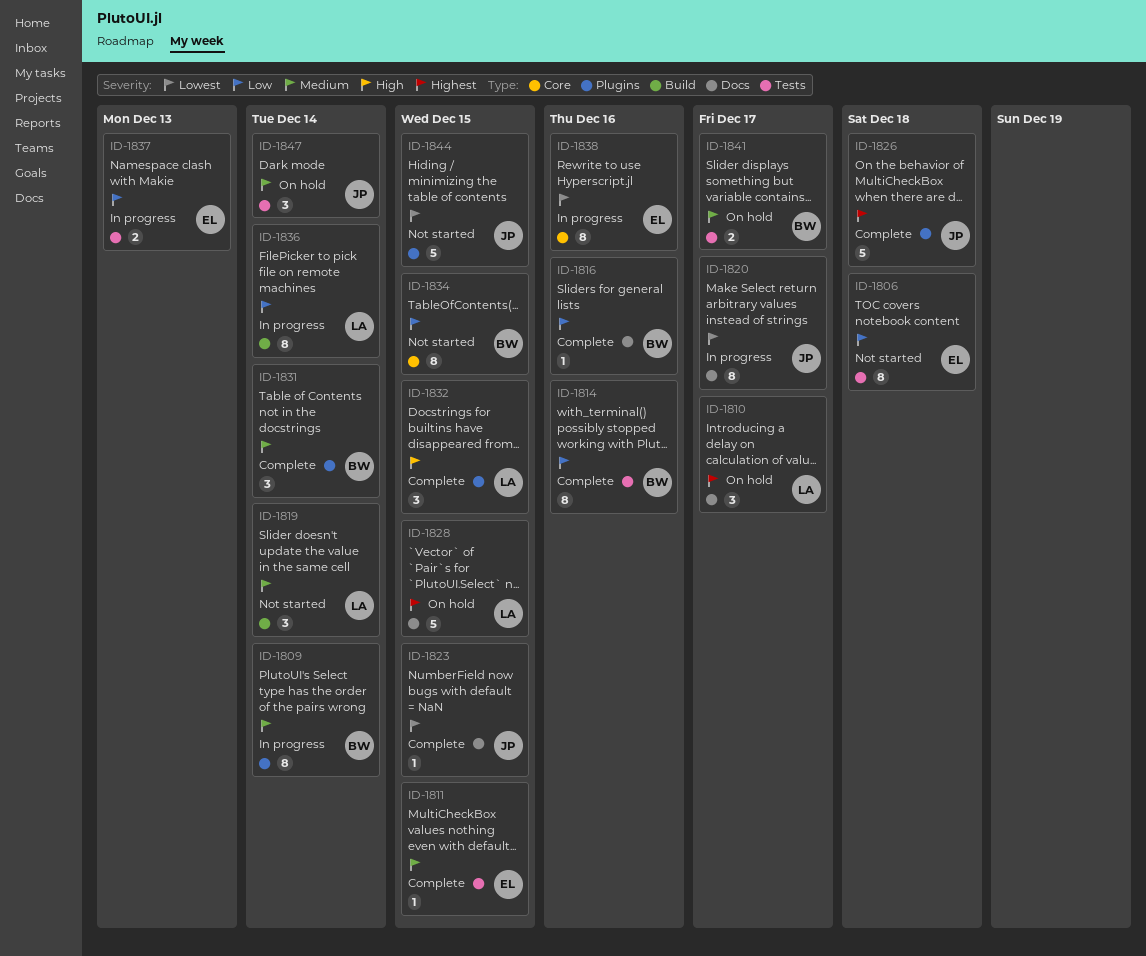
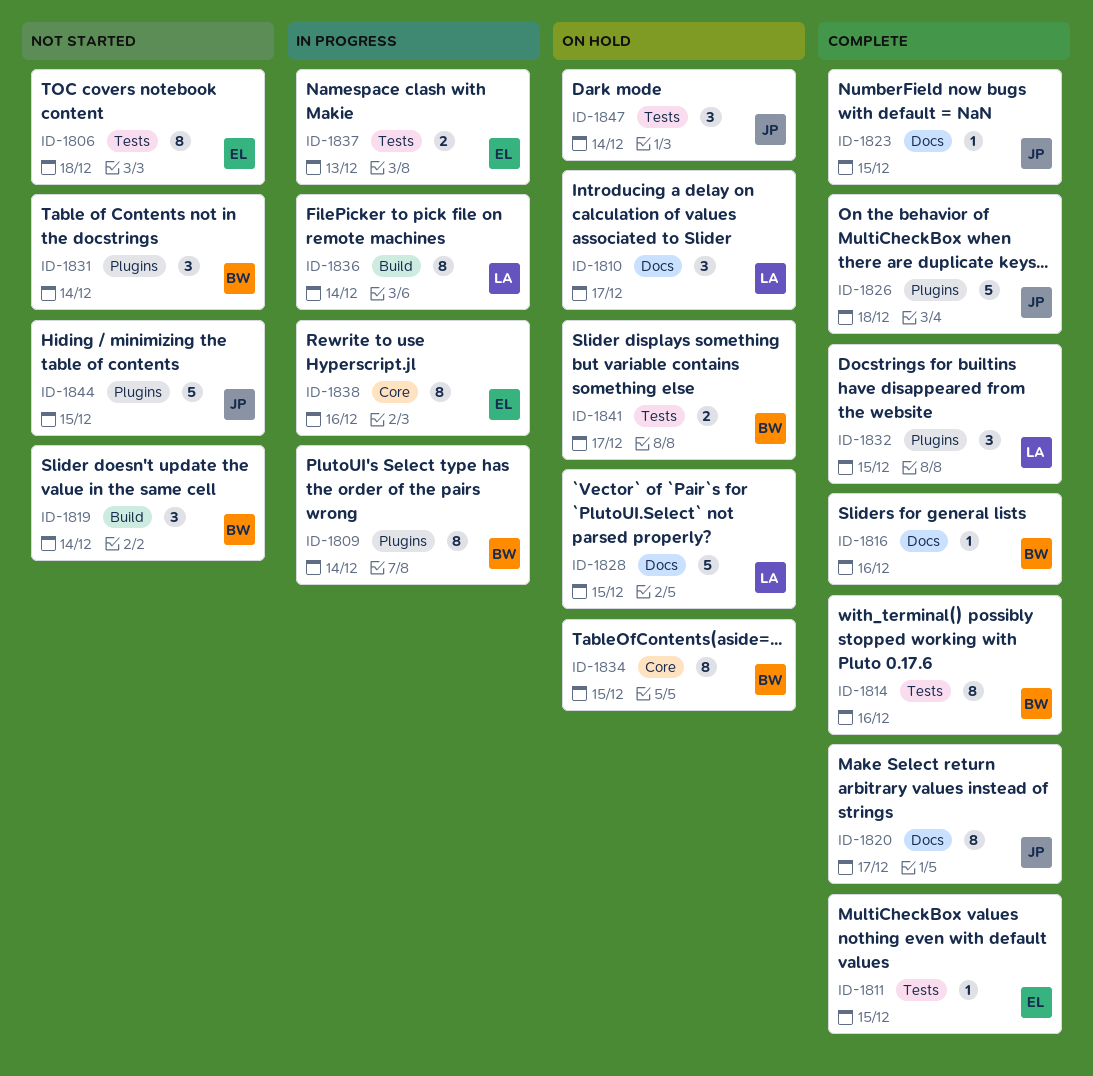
ID-1819, owner: LA -> BW
ID-1820, status: In progress -> Complete
ID-1831, status: Complete -> Not started
ID-1834, status: Not started -> On hold

